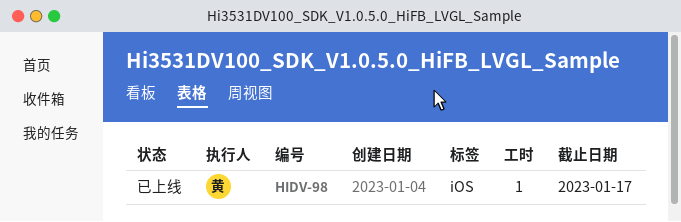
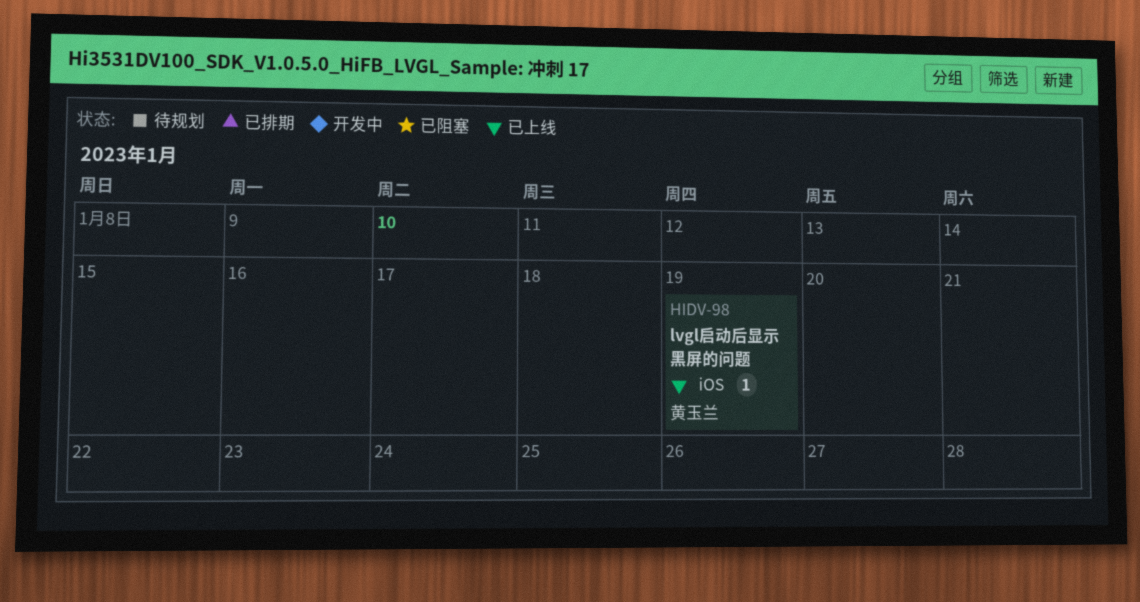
HIDV-98, due: Jan 17 -> Jan 19

